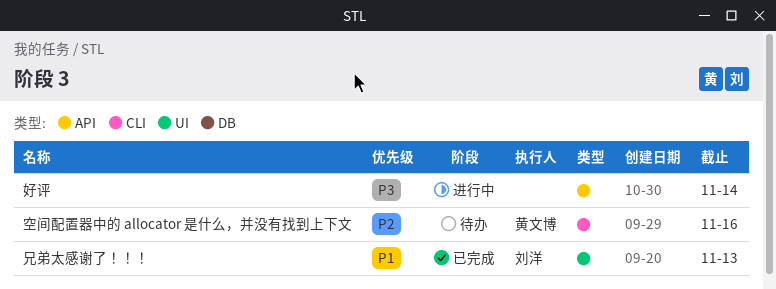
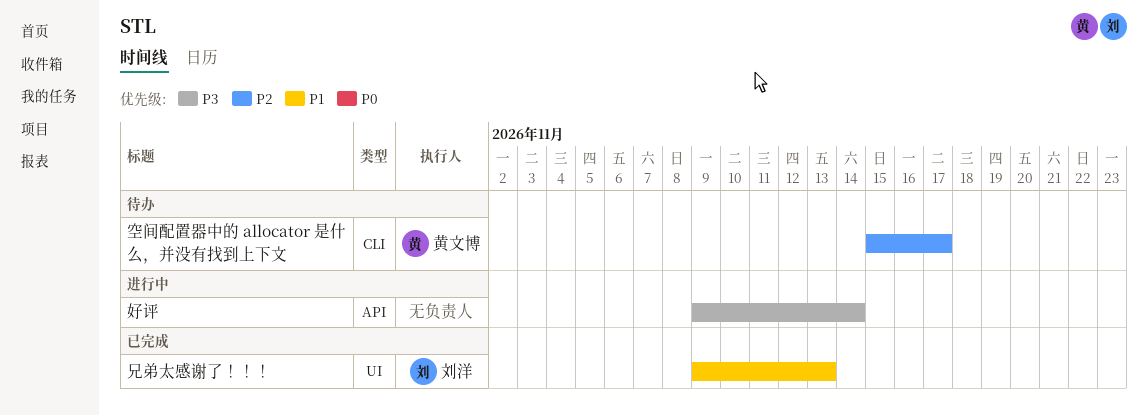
空间配置器中的 allocator 是什么，并没有找到上下文, due: Nov 16 -> Nov 17

